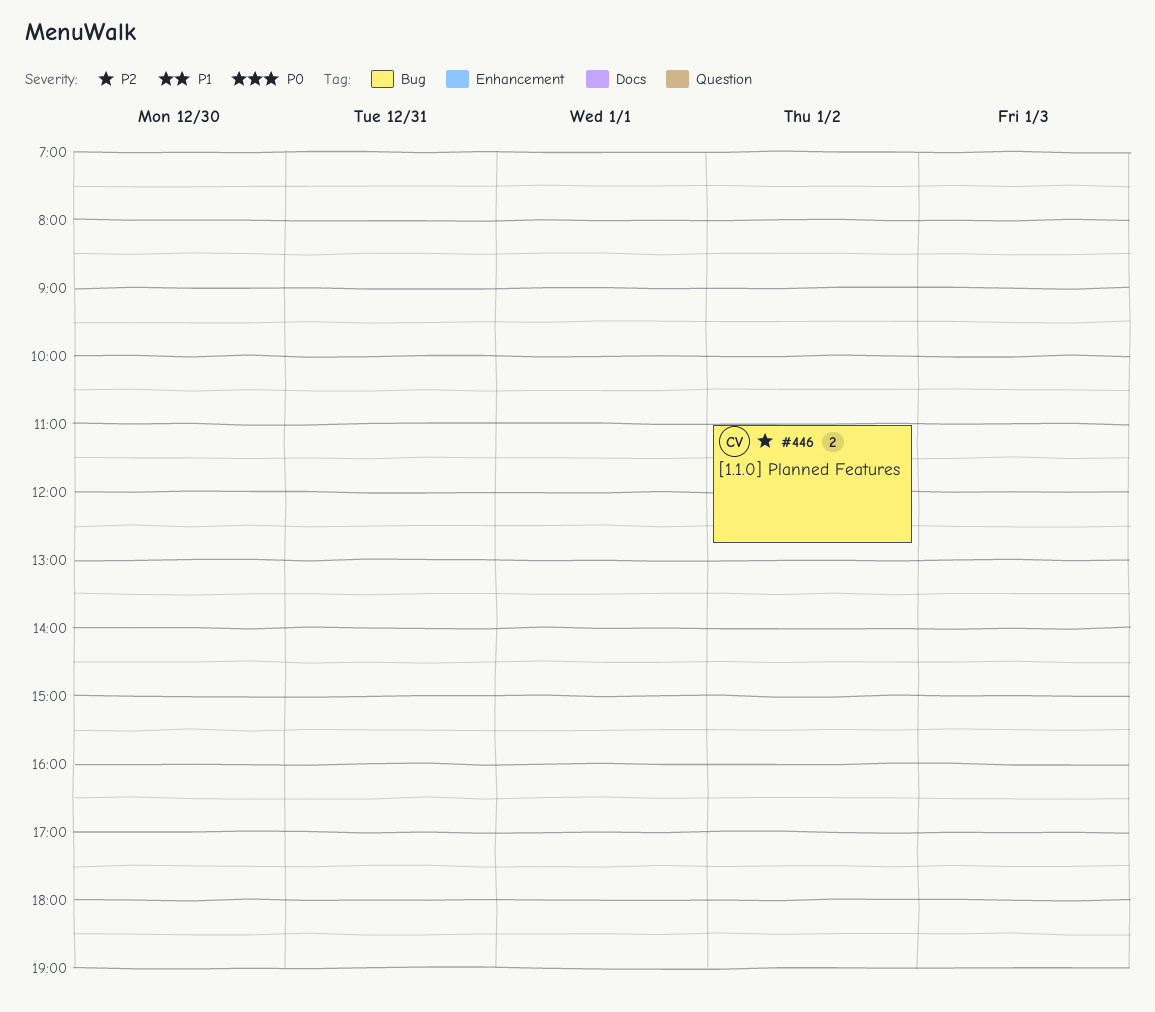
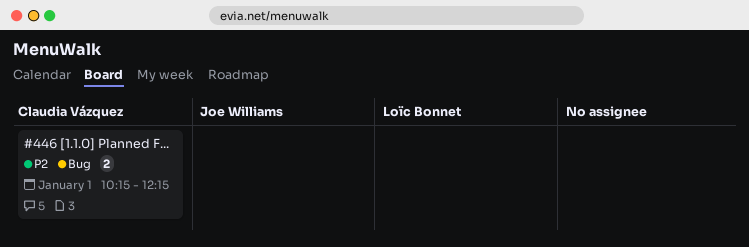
#446, day: Jan 2 -> Jan 1
#446, begins: 11:00 -> 10:15
#446, ends: 12:45 -> 12:15

